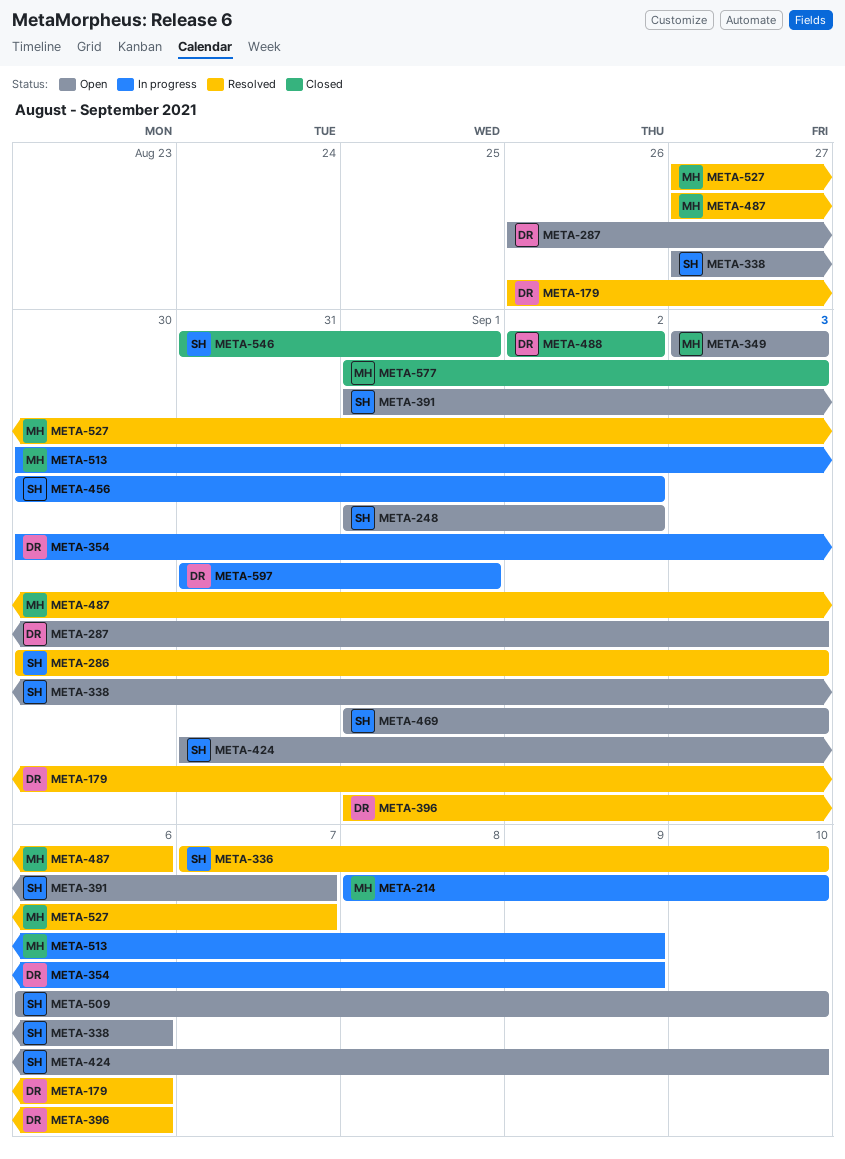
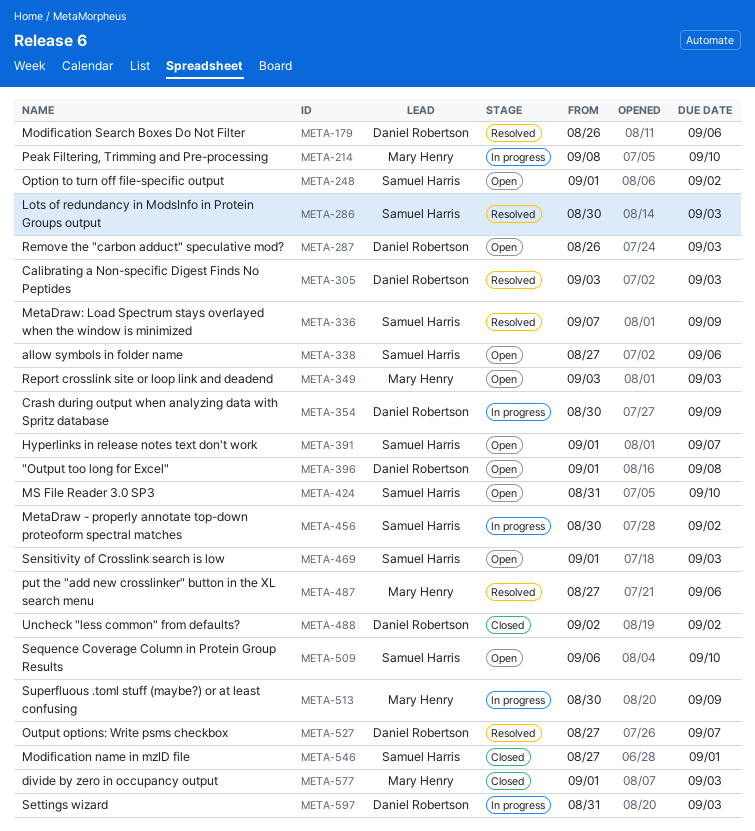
META-305: none -> present
META-336, due: Sep 10 -> Sep 9
META-396, status: Resolved -> Open
META-396, due: Sep 6 -> Sep 8
META-527, owner: Mary Henry -> Daniel Robertson
META-546, start: Aug 31 -> Aug 27
META-597, due: Sep 1 -> Sep 3

